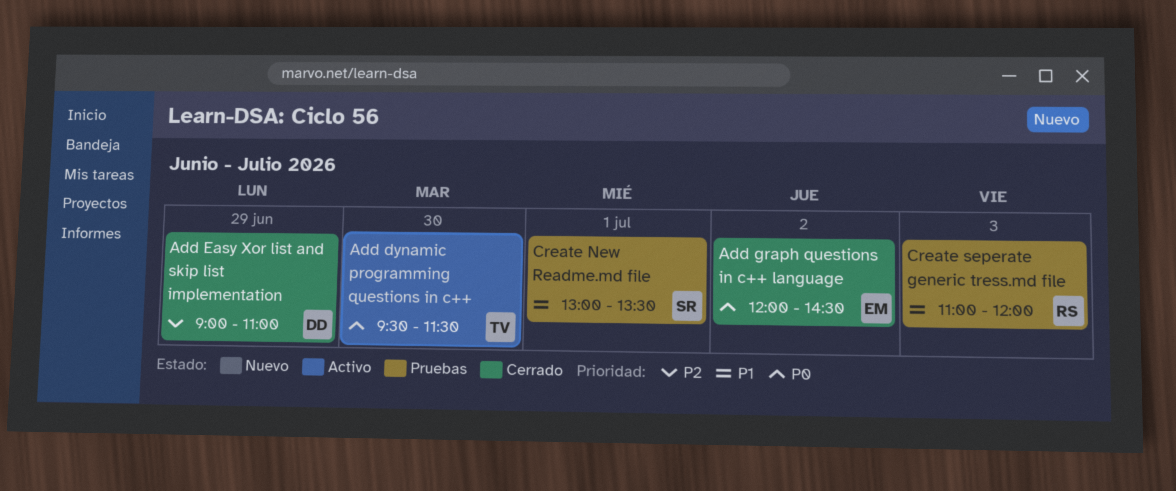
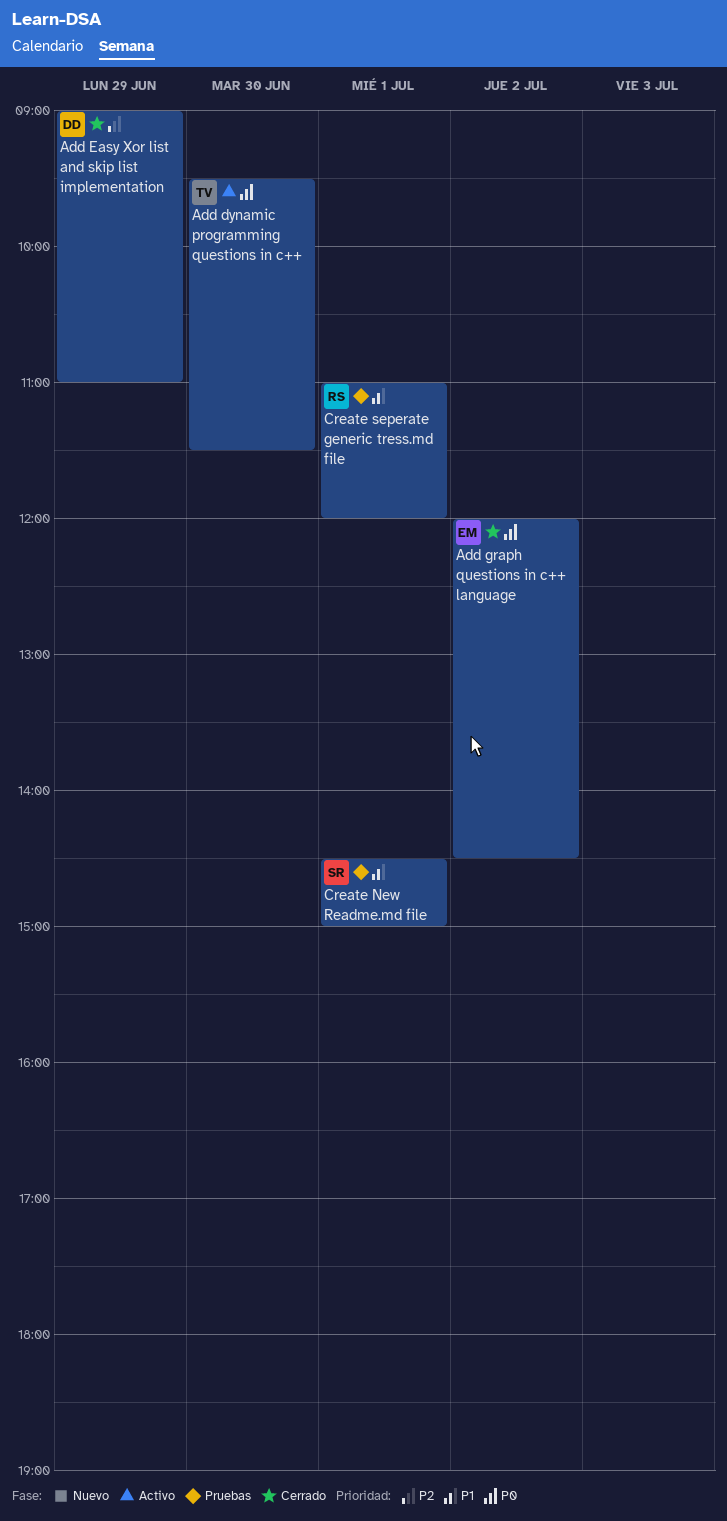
Create New Readme.md file, begins: 13:00 -> 14:30
Create New Readme.md file, ends: 13:30 -> 15:00
Create seperate generic tress.md file, day: Jul 3 -> Jul 1

